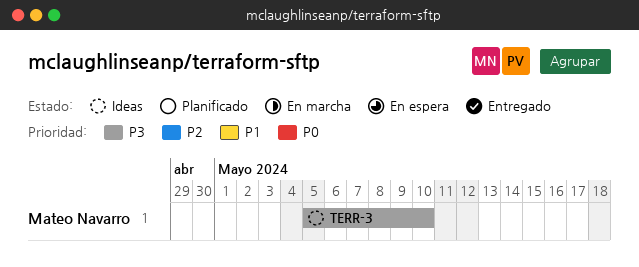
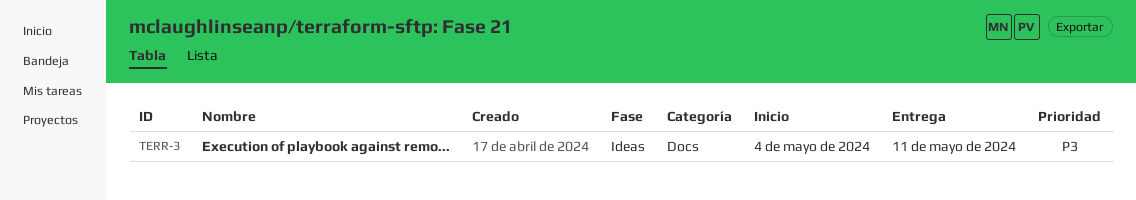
TERR-3, start: May 5 -> May 4
TERR-3, due: May 10 -> May 11

